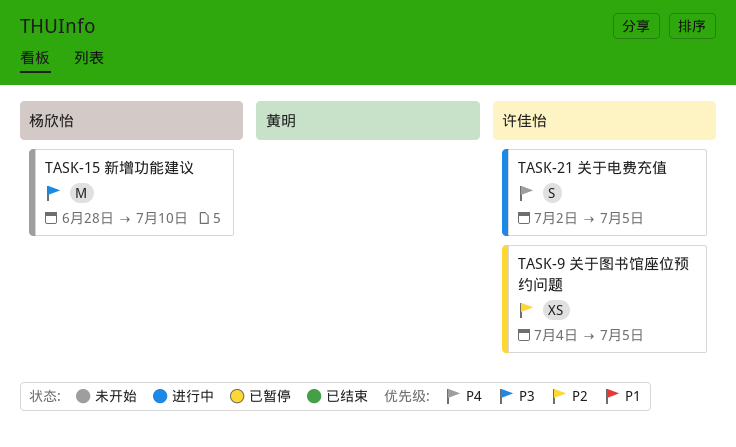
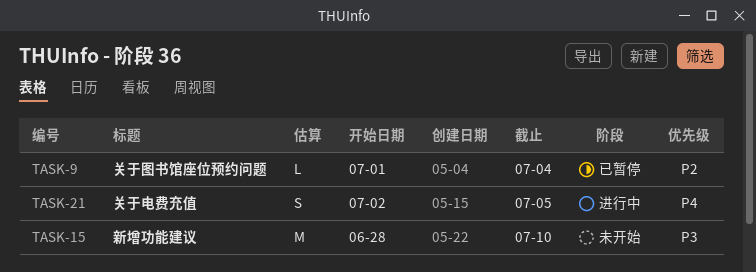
TASK-9, estimate: XS -> L
TASK-9, start: Jul 4 -> Jul 1
TASK-9, due: Jul 5 -> Jul 4

